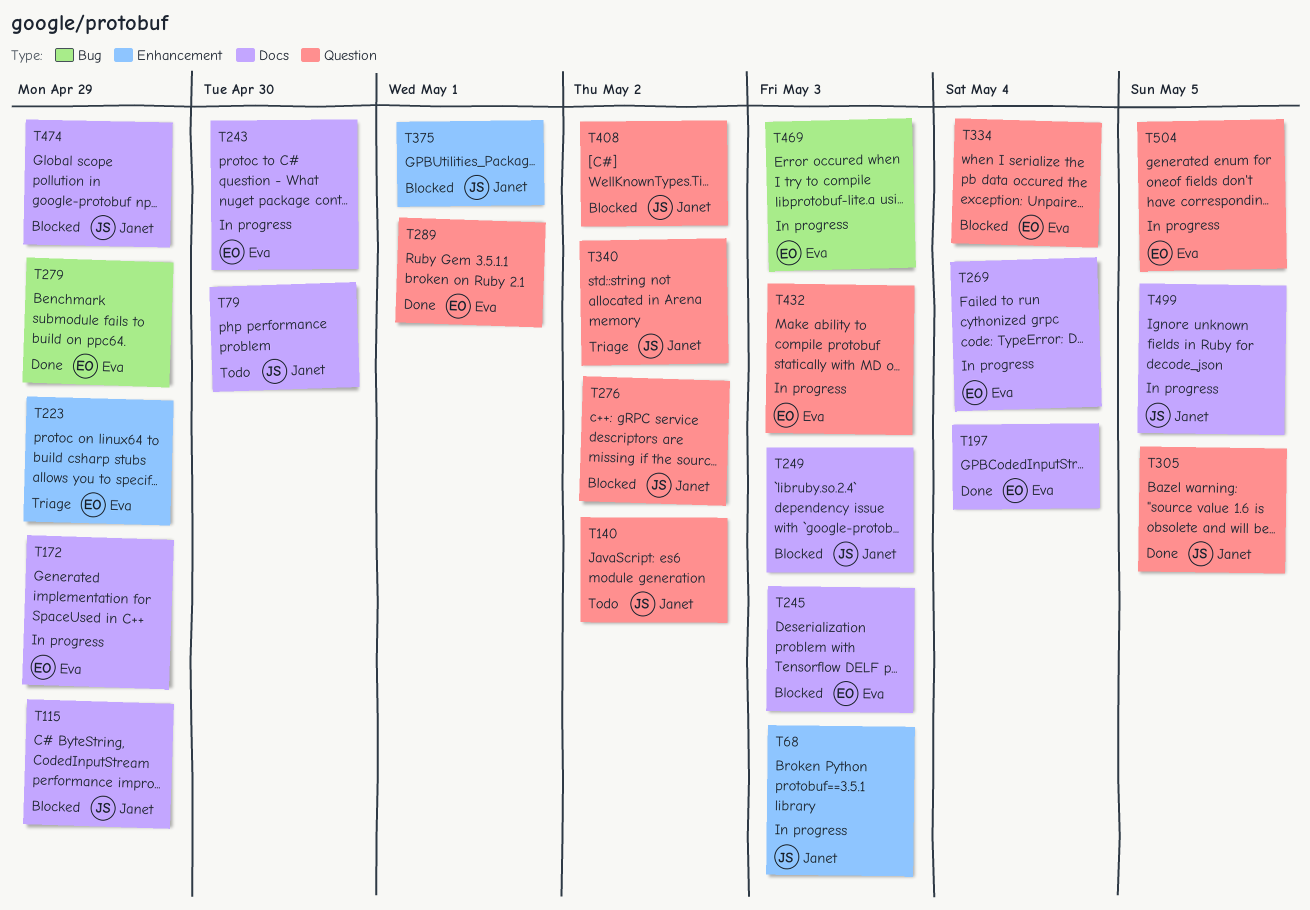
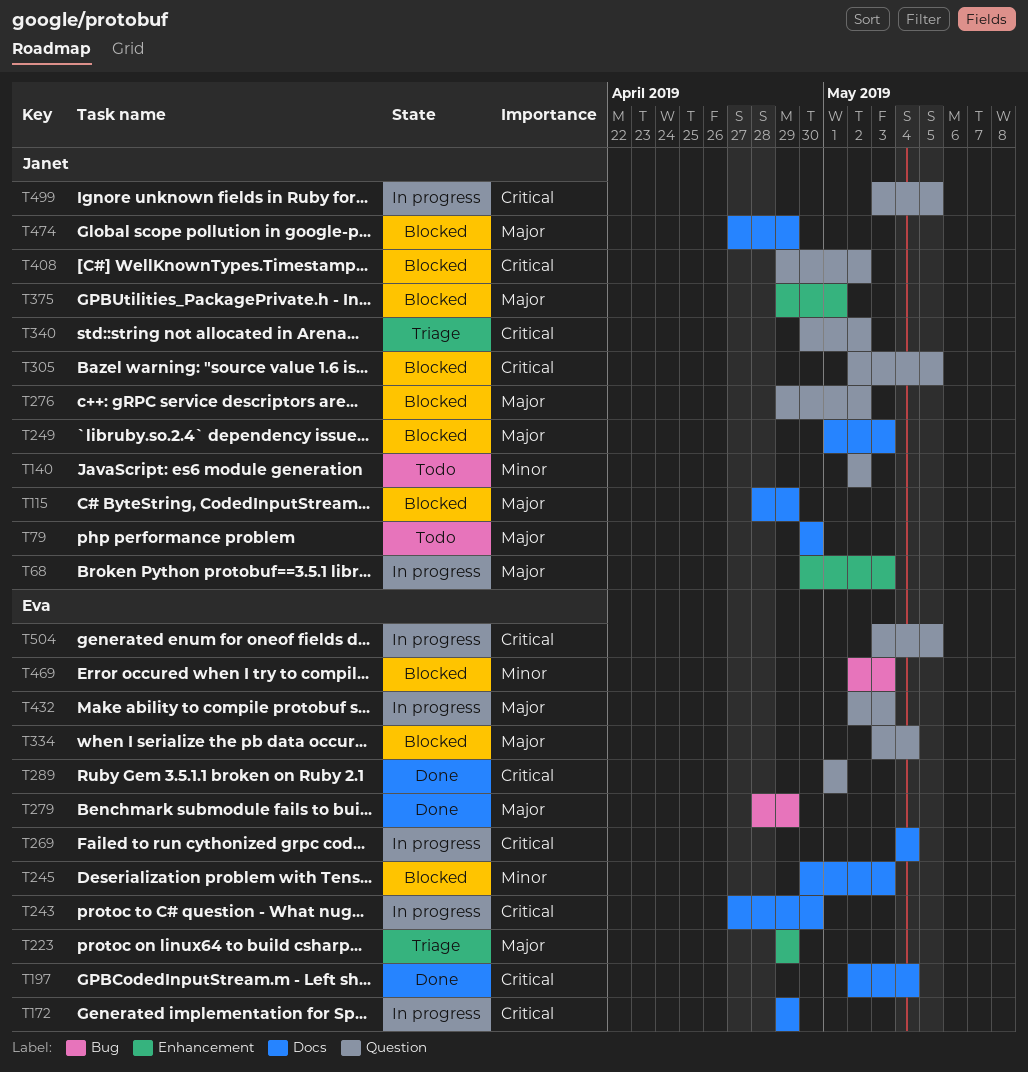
T305, status: Done -> Blocked
T469, status: In progress -> Blocked
T499, label: Docs -> Question

